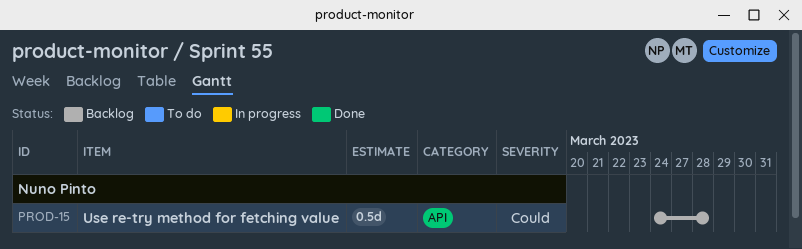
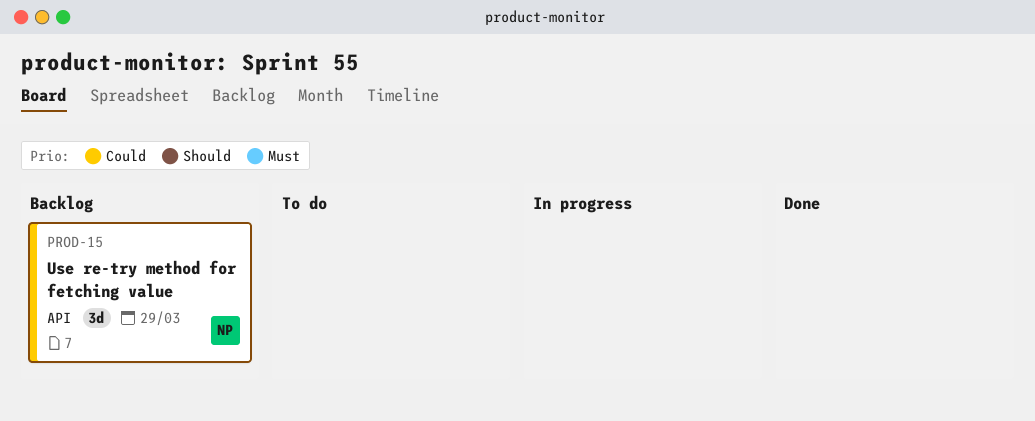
PROD-15, estimate: 0.5d -> 3d
PROD-15, due: Mar 28 -> Mar 29

